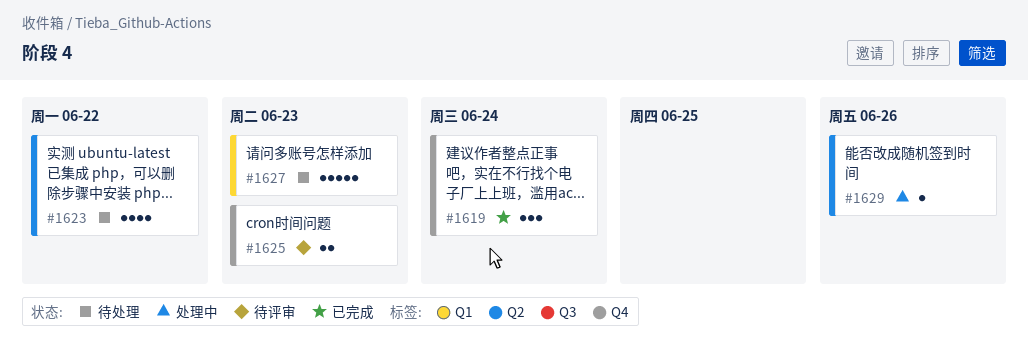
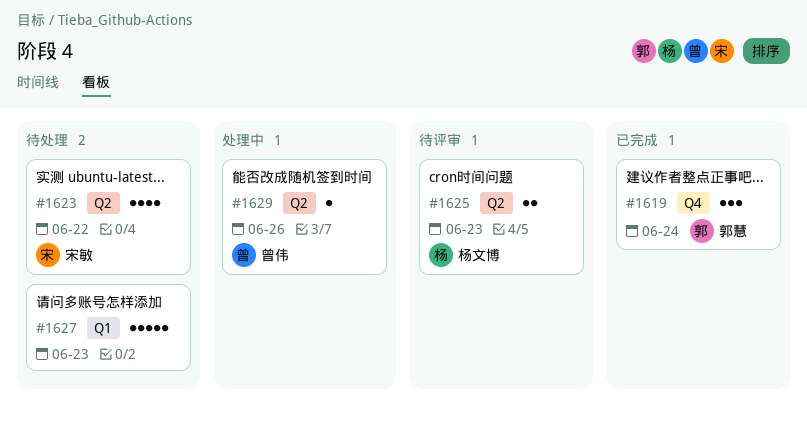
#1625, label: Q4 -> Q2

